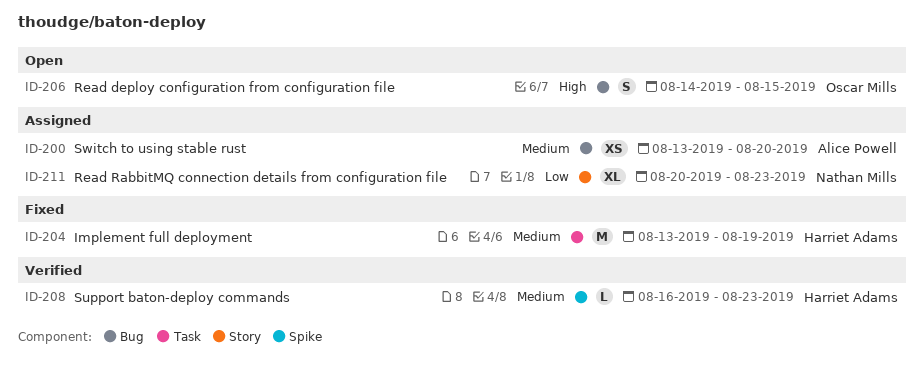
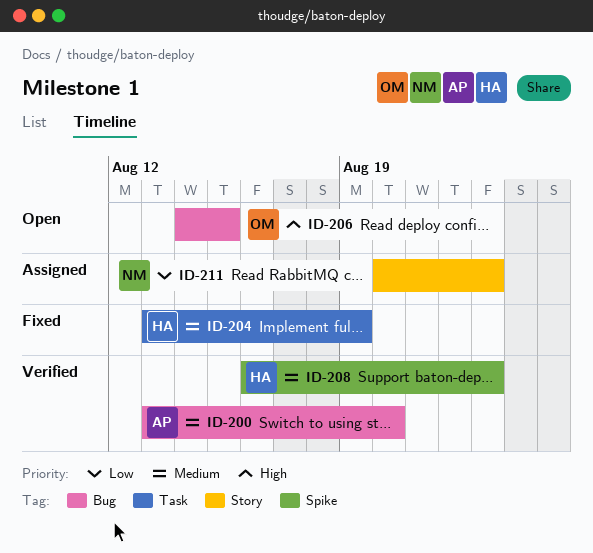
ID-200, status: Assigned -> Verified

